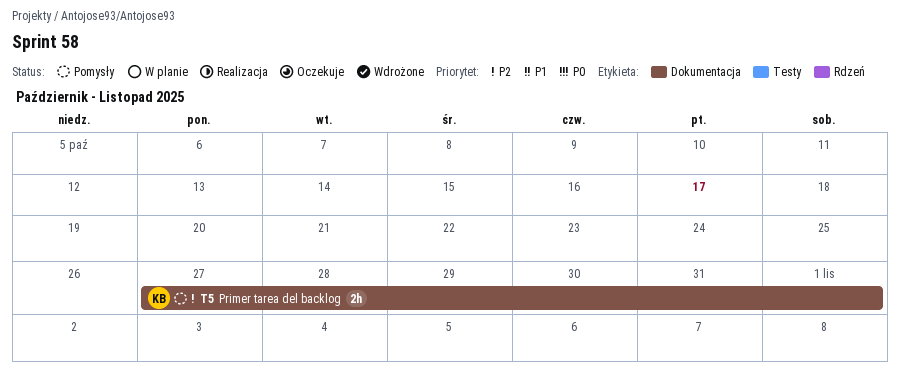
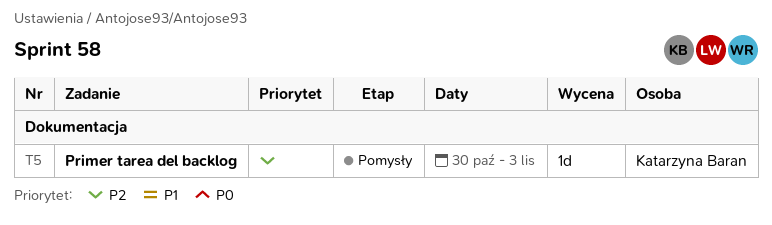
T5, estimate: 2h -> 1d
T5, start: Oct 27 -> Oct 30
T5, due: Nov 1 -> Nov 3

